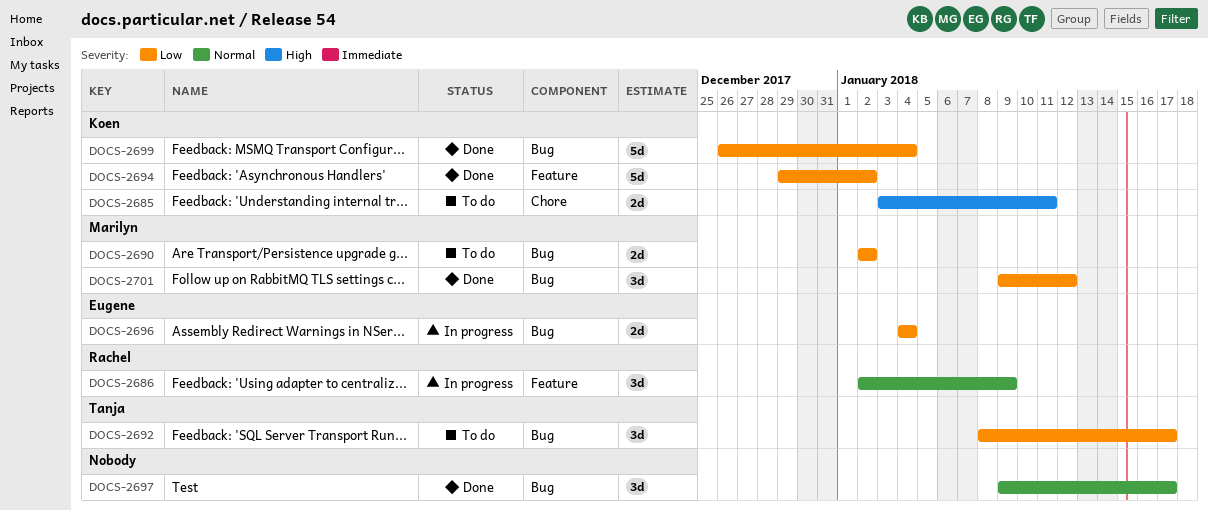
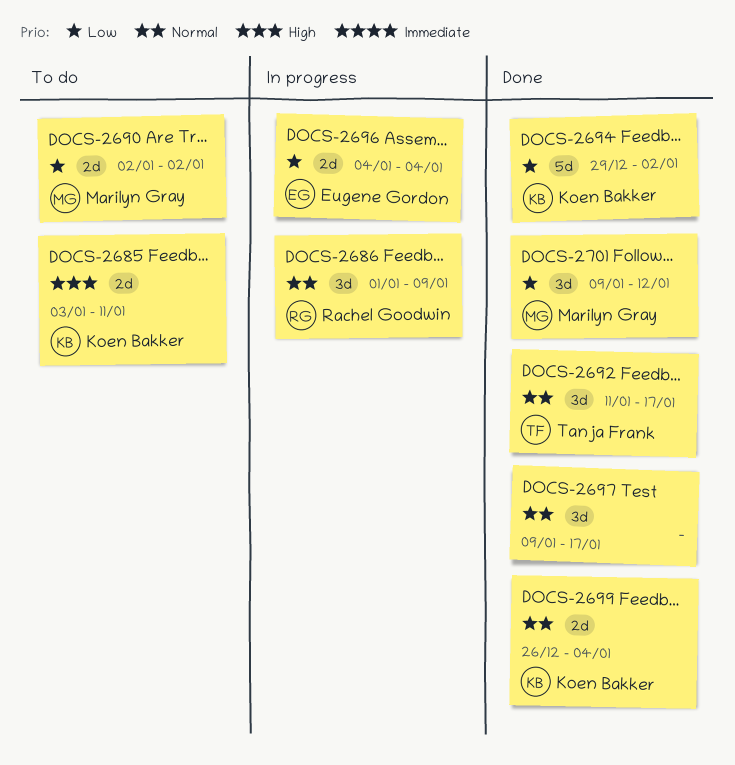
DOCS-2686, start: Jan 2 -> Jan 1
DOCS-2692, status: To do -> Done
DOCS-2692, priority: Low -> Normal
DOCS-2692, start: Jan 8 -> Jan 11
DOCS-2699, priority: Low -> Normal
DOCS-2699, estimate: 5d -> 2d

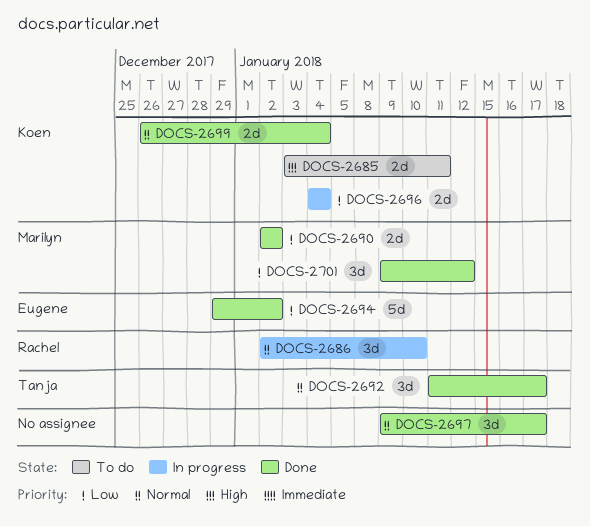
DOCS-2686, start: Jan 1 -> Jan 2
DOCS-2686, due: Jan 9 -> Jan 10
DOCS-2690, status: To do -> Done
DOCS-2694, owner: Koen Bakker -> Eugene Gordon
DOCS-2696, owner: Eugene Gordon -> Koen Bakker

